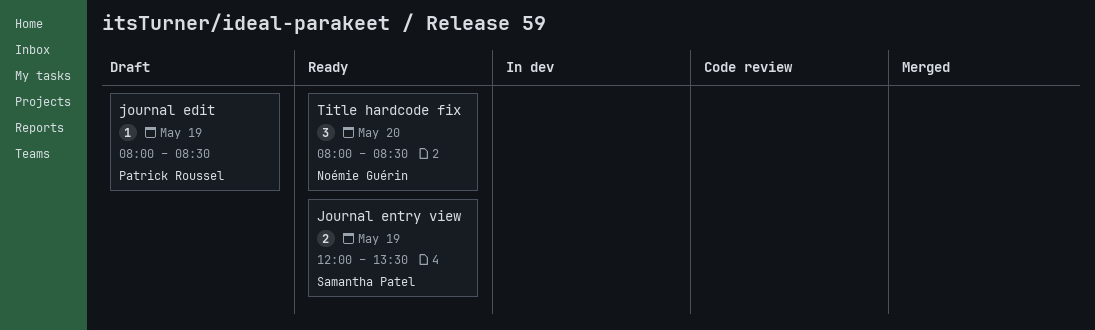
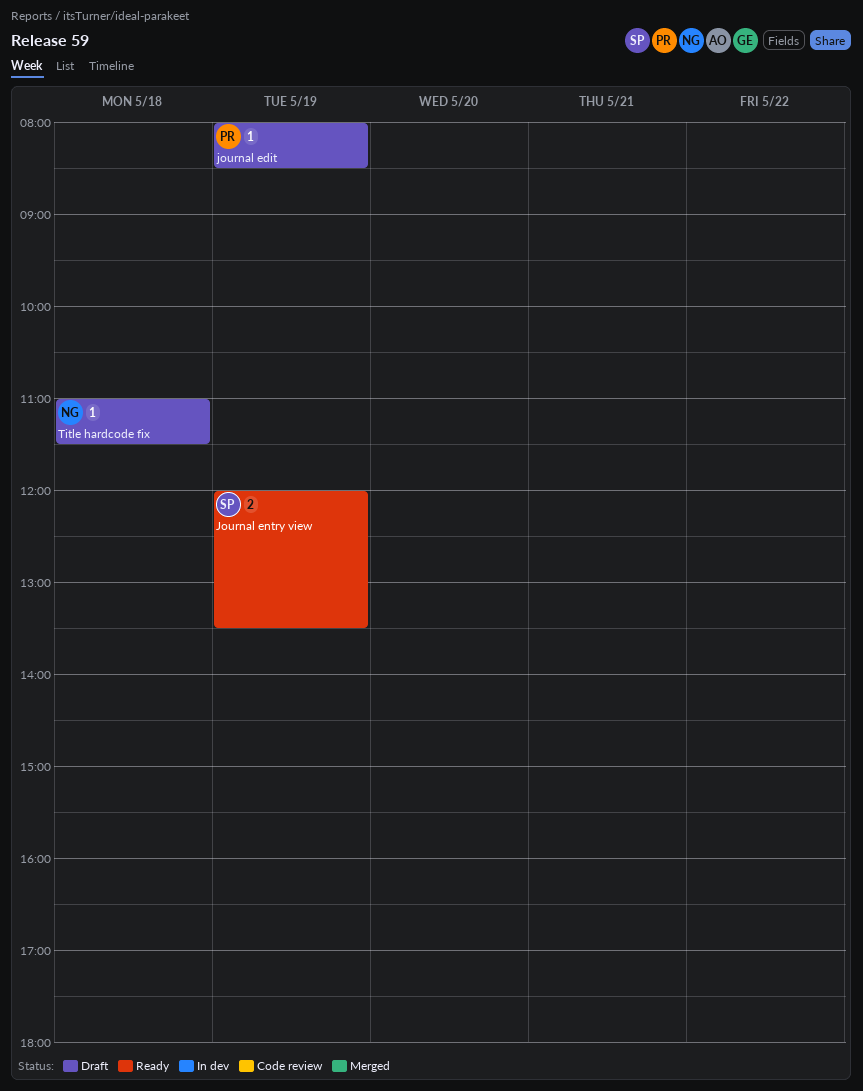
Title hardcode fix, status: Ready -> Draft
Title hardcode fix, estimate: 3 -> 1
Title hardcode fix, day: May 20 -> May 18
Title hardcode fix, begins: 08:00 -> 11:00
Title hardcode fix, ends: 08:30 -> 11:30

